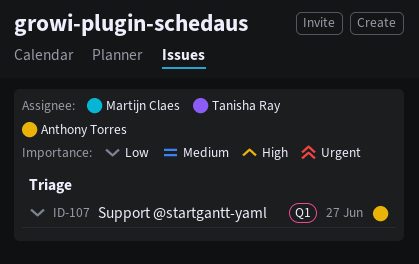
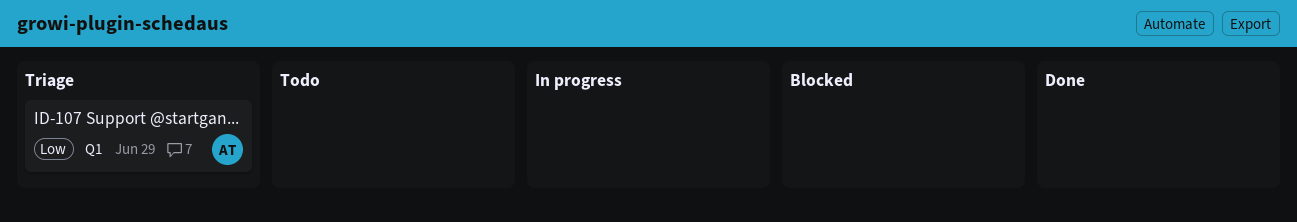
ID-107, due: Jun 27 -> Jun 29

